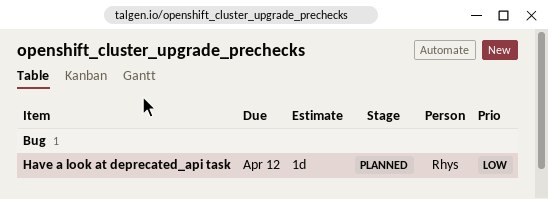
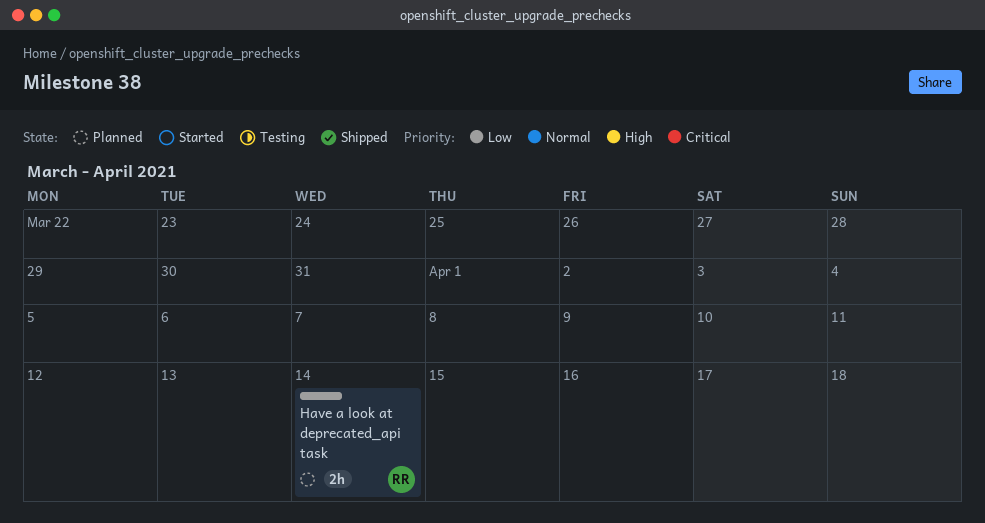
Have a look at deprecated_api task, estimate: 1d -> 2h
Have a look at deprecated_api task, due: Apr 12 -> Apr 14

